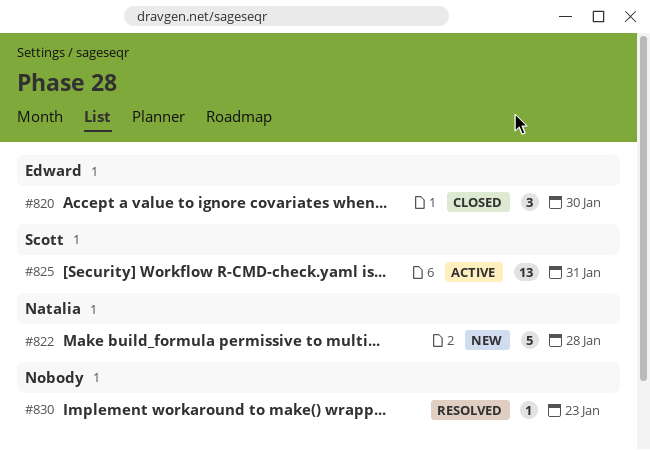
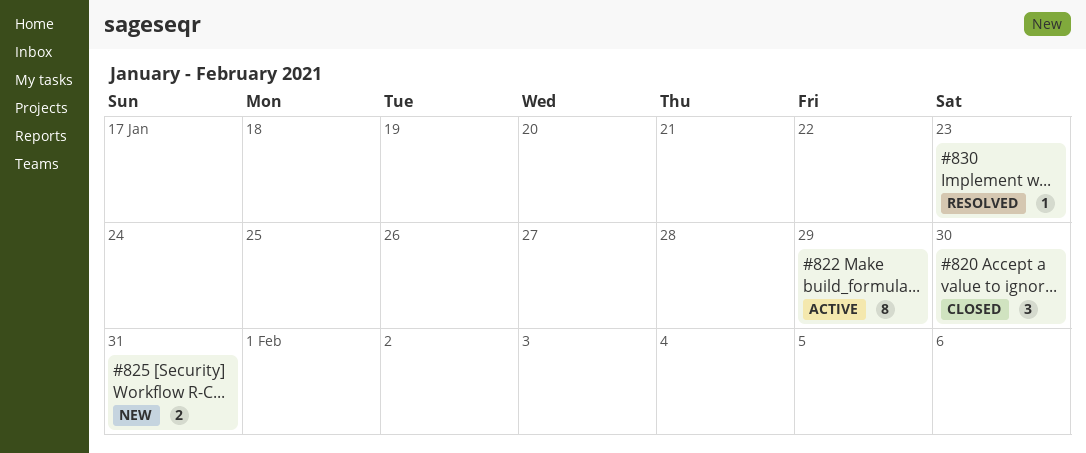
#822, status: New -> Active
#822, estimate: 5 -> 8
#822, due: Jan 28 -> Jan 29
#825, status: Active -> New
#825, estimate: 13 -> 2

